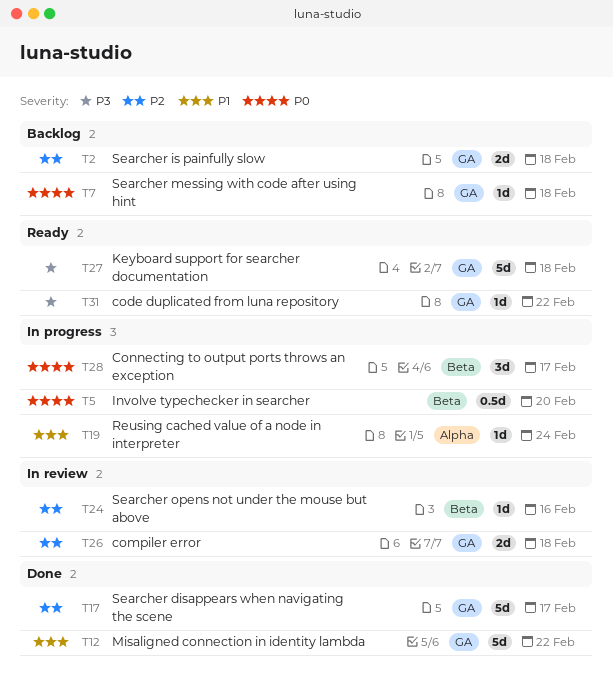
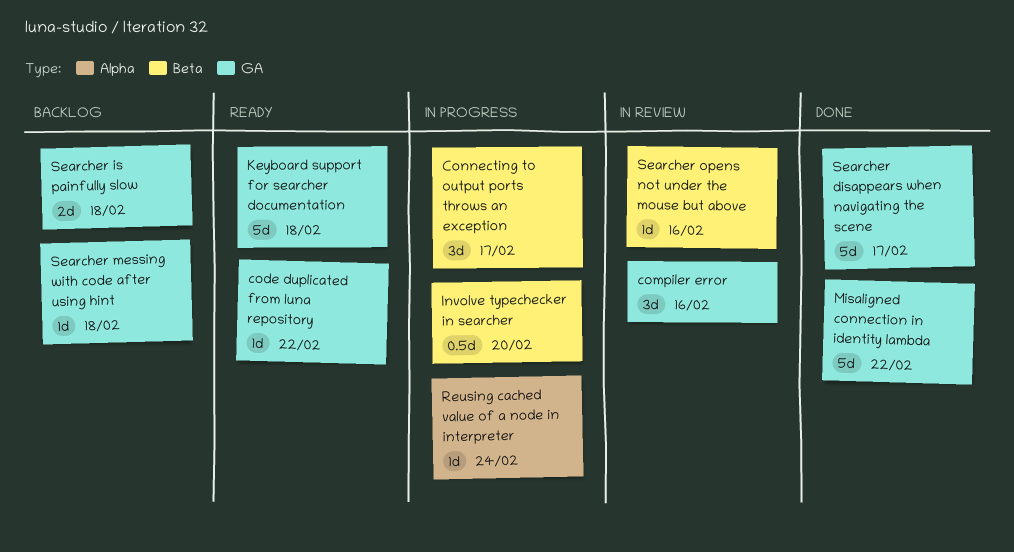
compiler error, estimate: 2d -> 3d
compiler error, due: Feb 18 -> Feb 16

